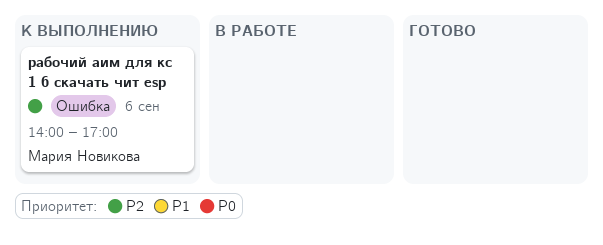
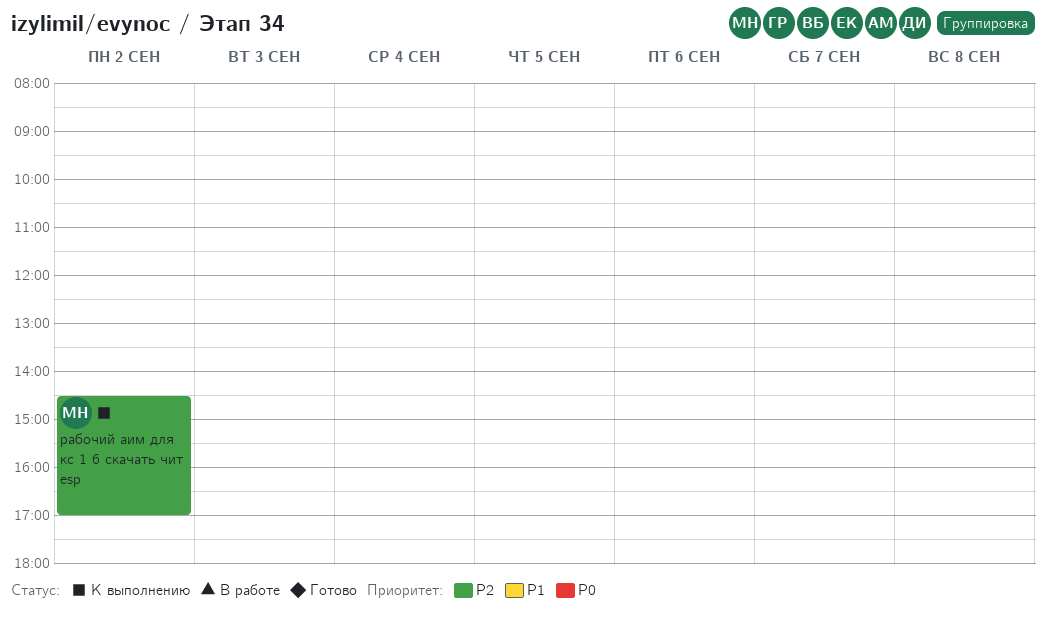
рабочий аим для кс 1 6 скачать чит esp, day: Sep 6 -> Sep 2
рабочий аим для кс 1 6 скачать чит esp, begins: 14:00 -> 14:30

